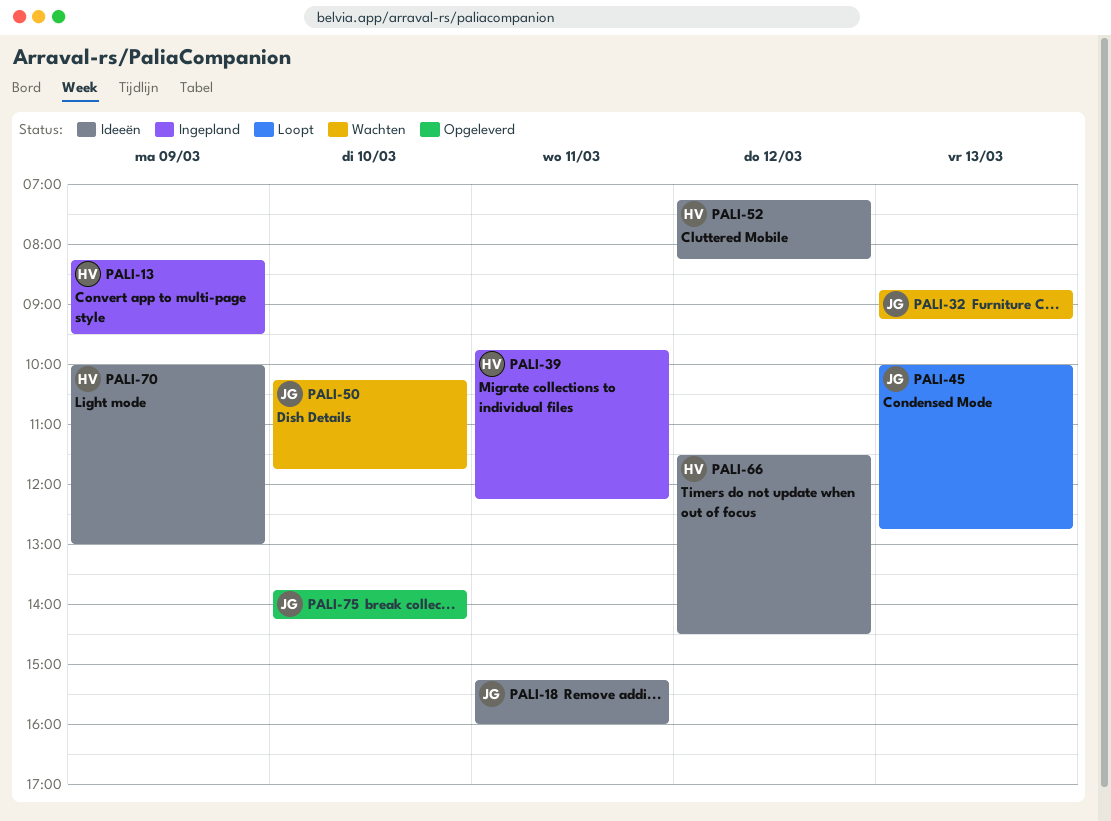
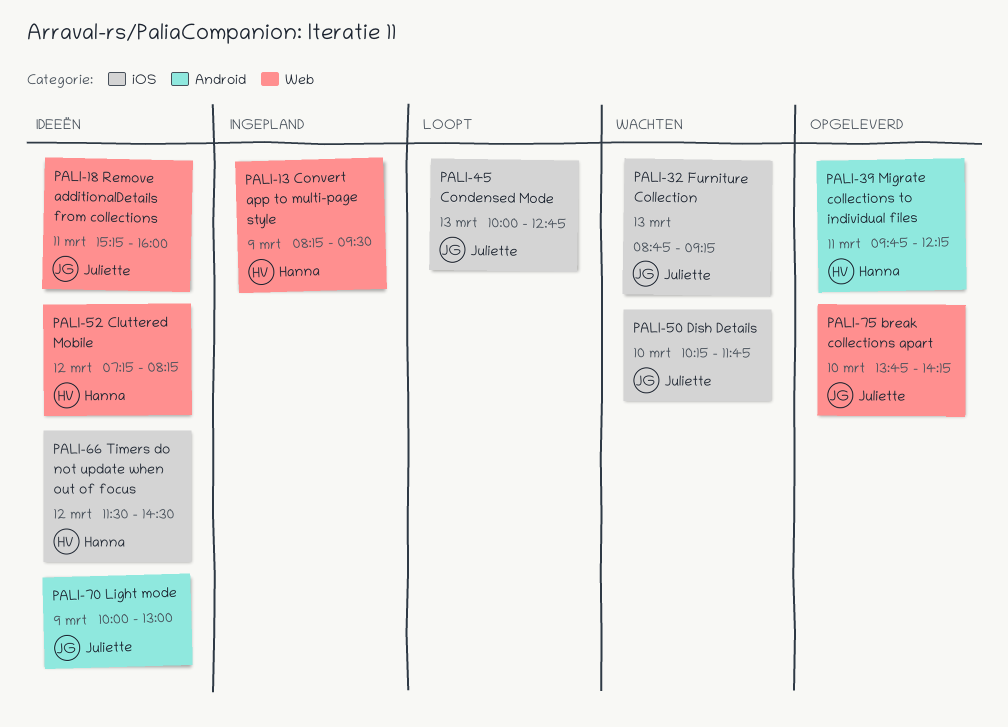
PALI-39, status: Ingepland -> Opgeleverd
PALI-70, owner: Hanna -> Juliette

